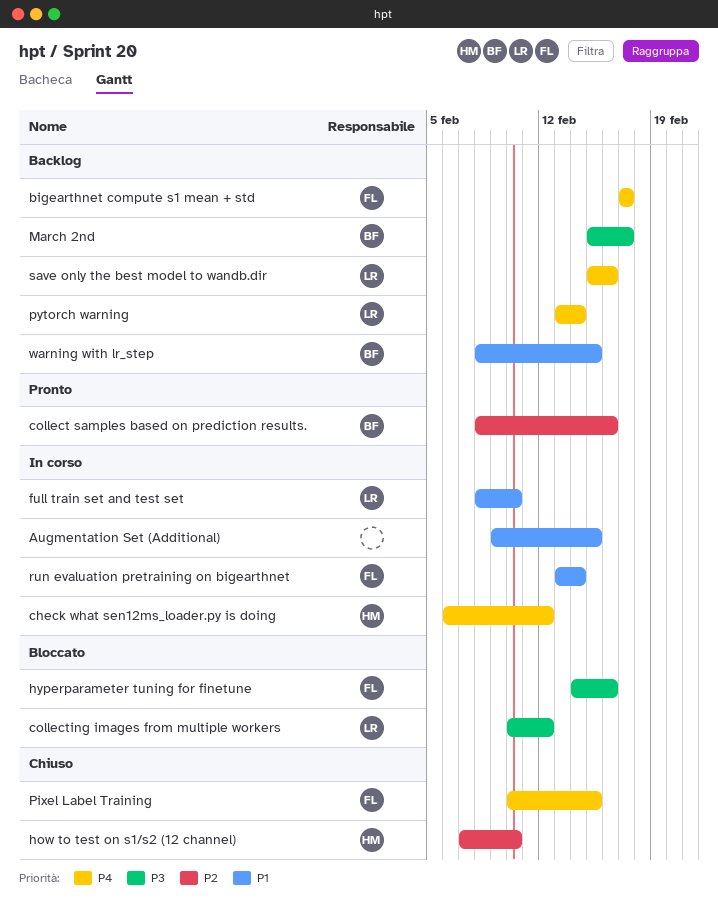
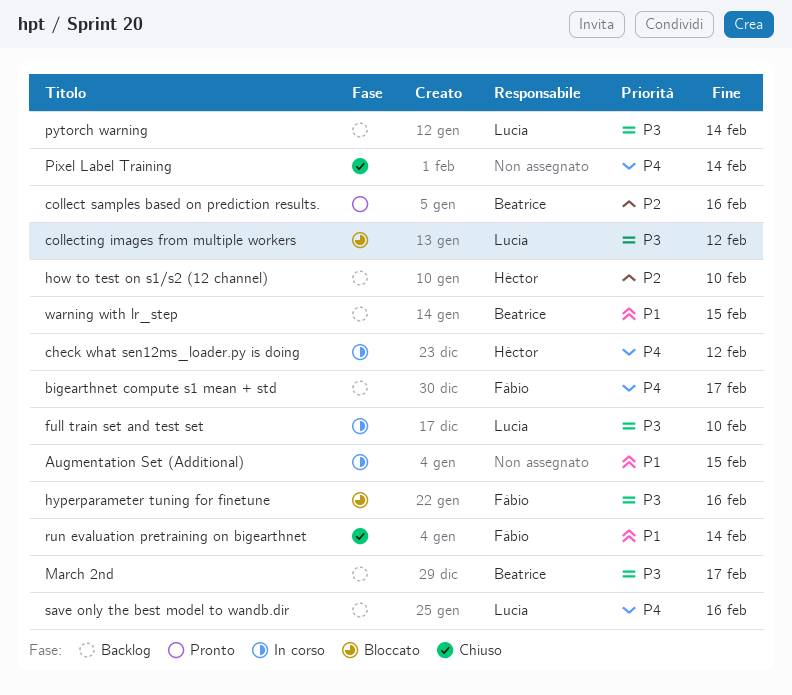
full train set and test set, priority: P1 -> P3
how to test on s1/s2 (12 channel), status: Chiuso -> Backlog
Pixel Label Training, owner: Fábio -> none
Pixel Label Training, due: Feb 15 -> Feb 14
pytorch warning, priority: P4 -> P3
run evaluation pretraining on bigearthnet, status: In corso -> Chiuso

